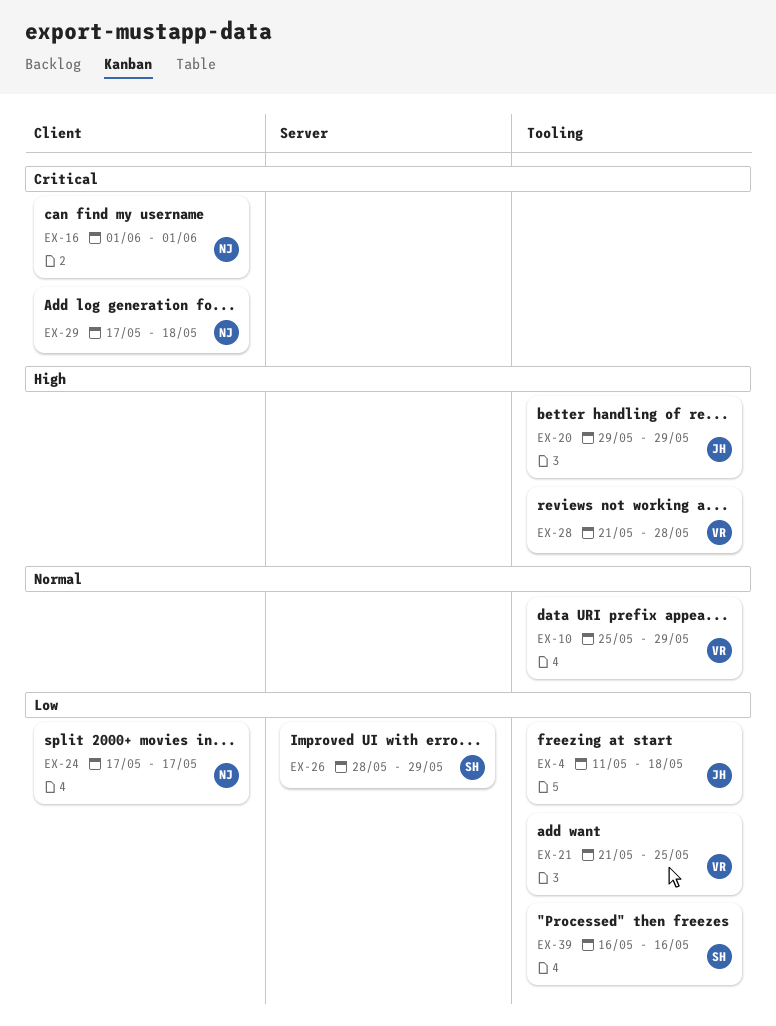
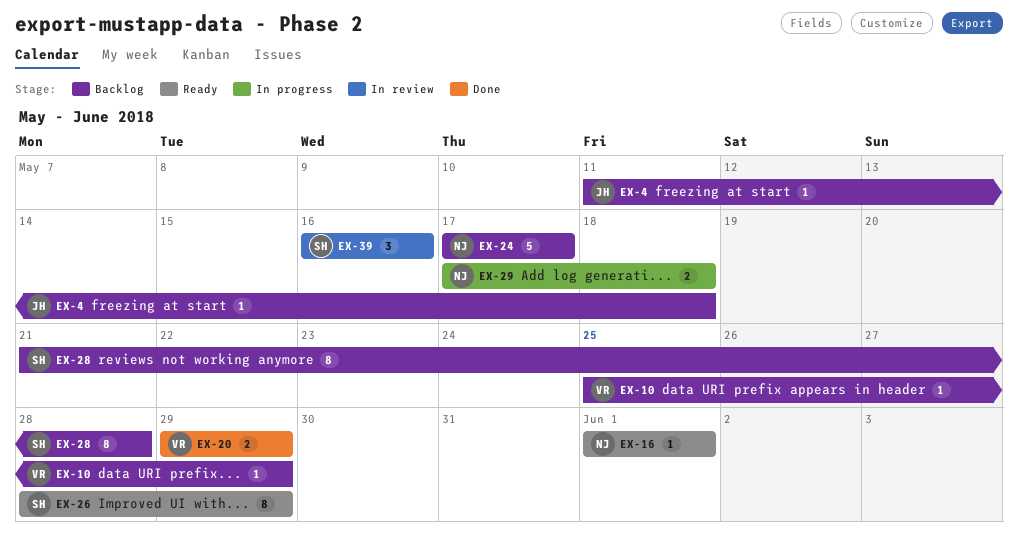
EX-20, owner: JH -> VR
EX-21: present -> none
EX-28, owner: VR -> SH

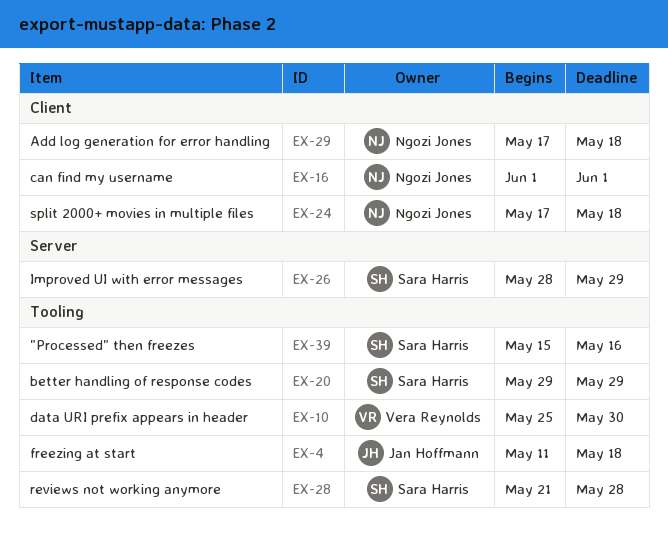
EX-10, due: May 29 -> May 30
EX-20, owner: Vera Reynolds -> Sara Harris
EX-24, due: May 17 -> May 18
EX-39, start: May 16 -> May 15

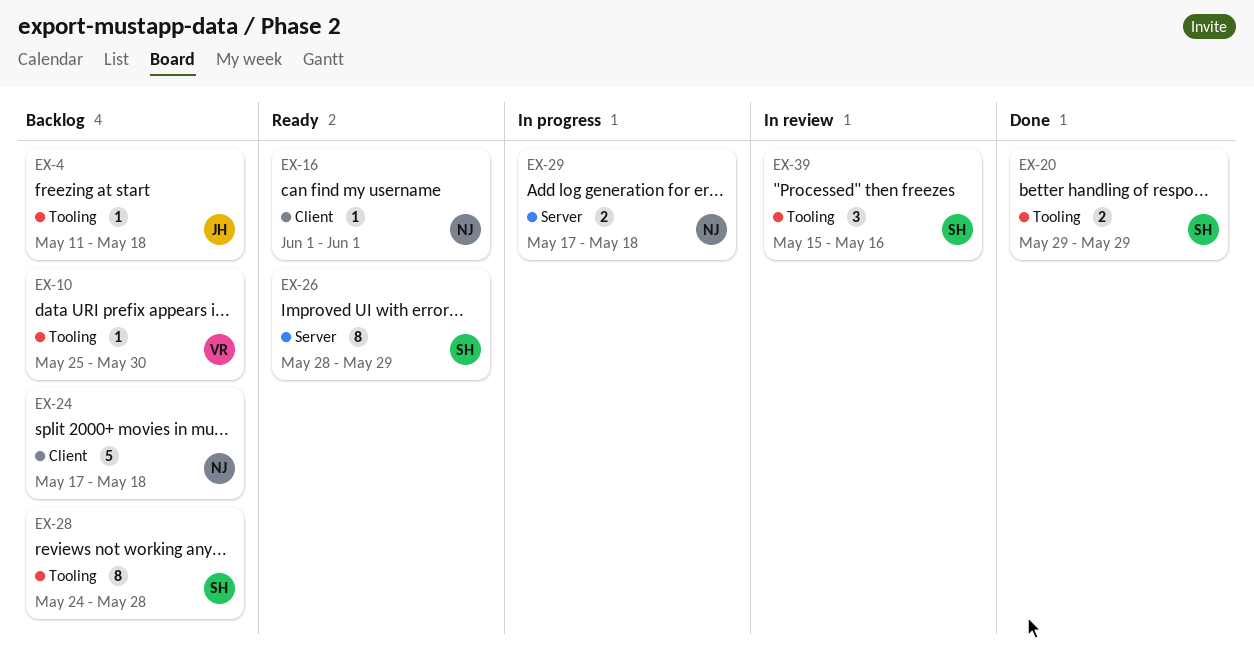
EX-28, start: May 21 -> May 24
EX-29, label: Client -> Server

